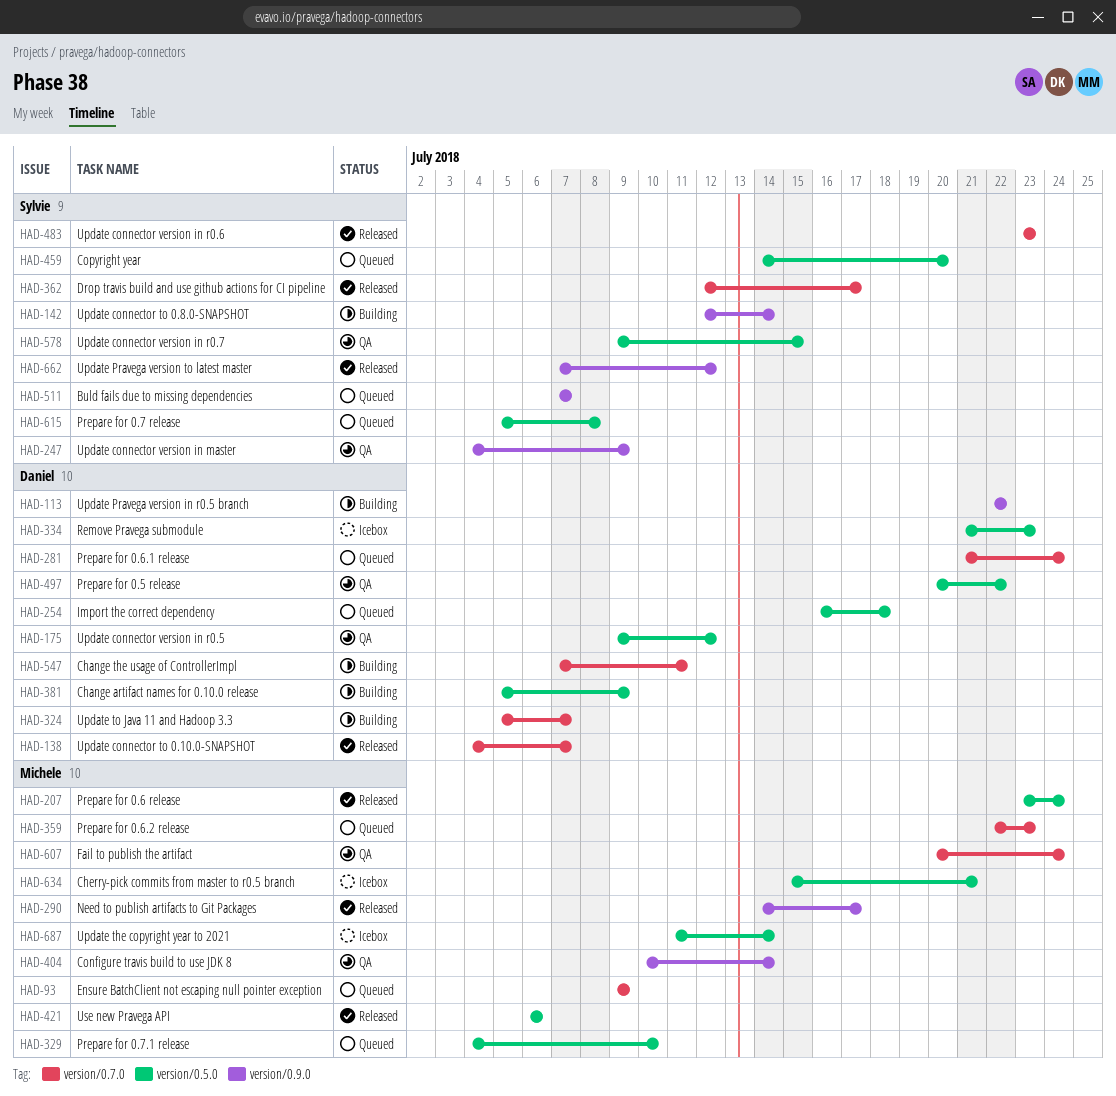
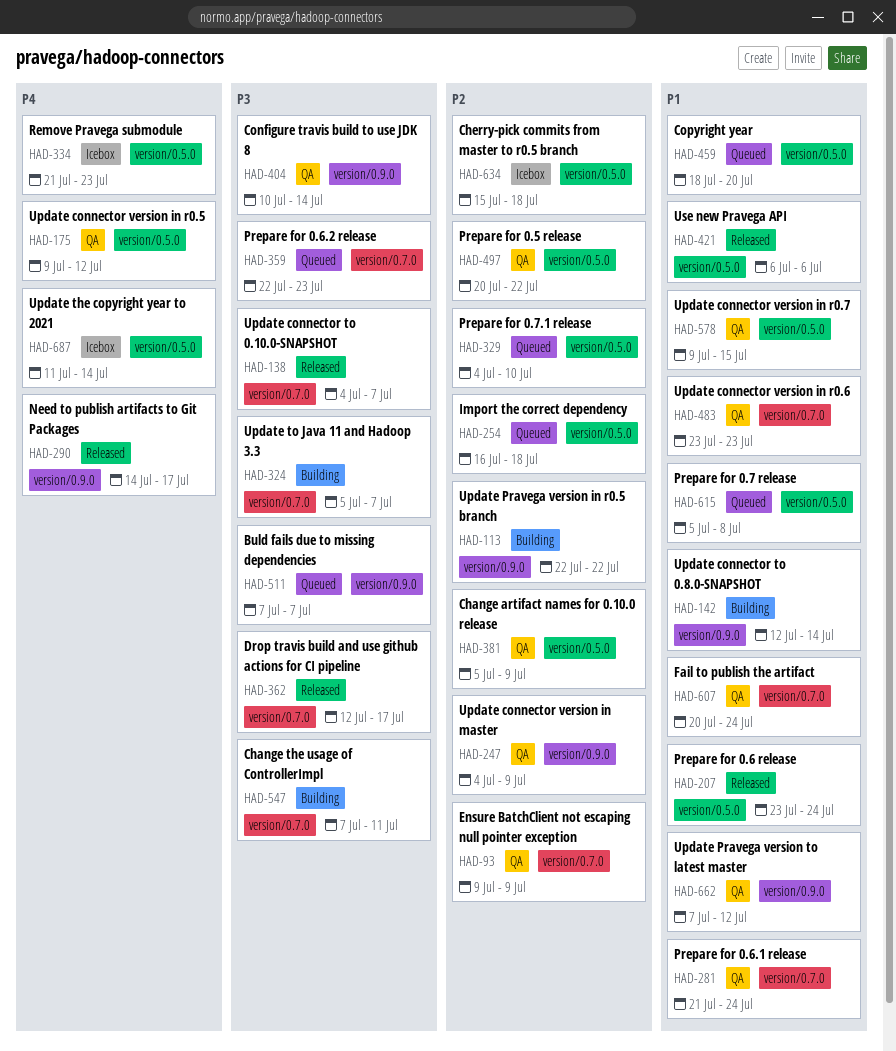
HAD-93, status: Queued -> QA
HAD-281, status: Queued -> QA
HAD-381, status: Building -> QA
HAD-459, start: Jul 14 -> Jul 18
HAD-483, status: Released -> QA
HAD-634, due: Jul 21 -> Jul 18
HAD-662, status: Released -> QA

